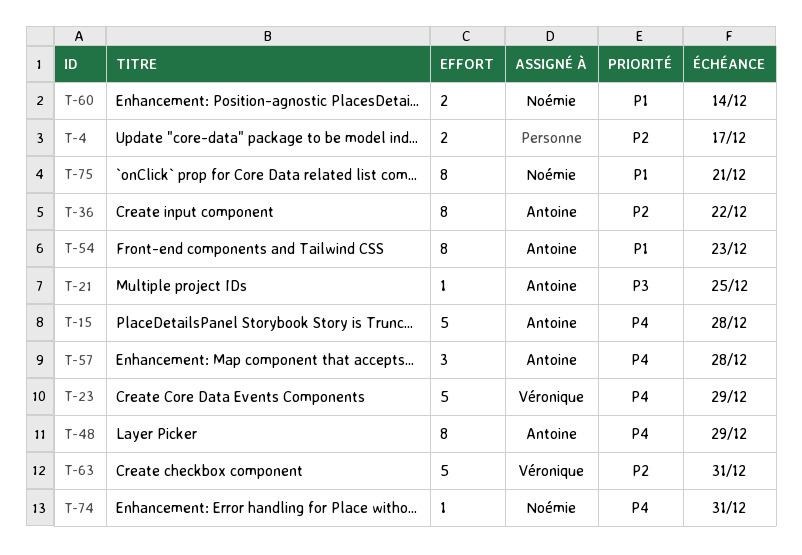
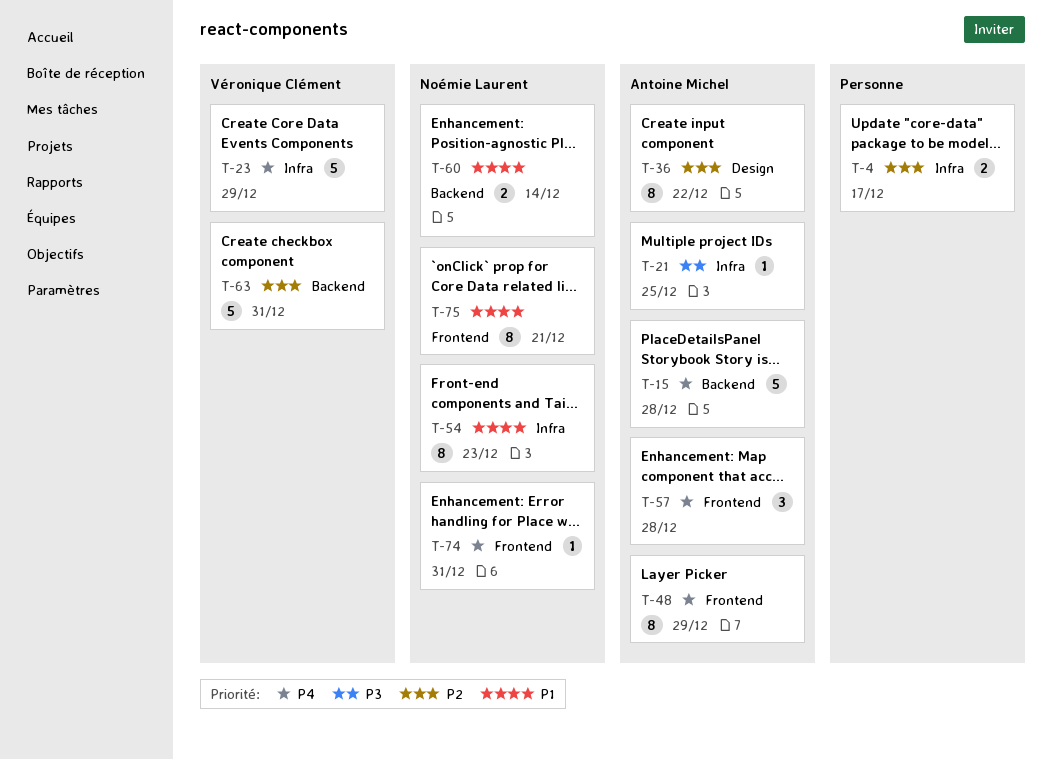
T-54, owner: Antoine Michel -> Noémie Laurent

